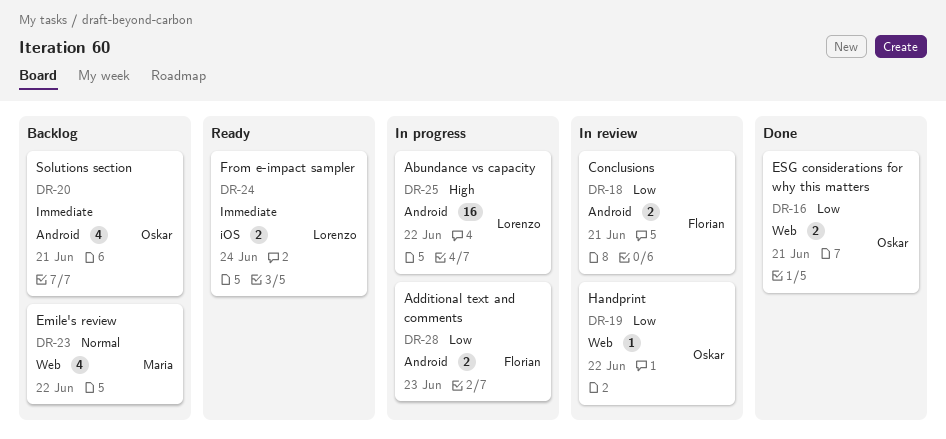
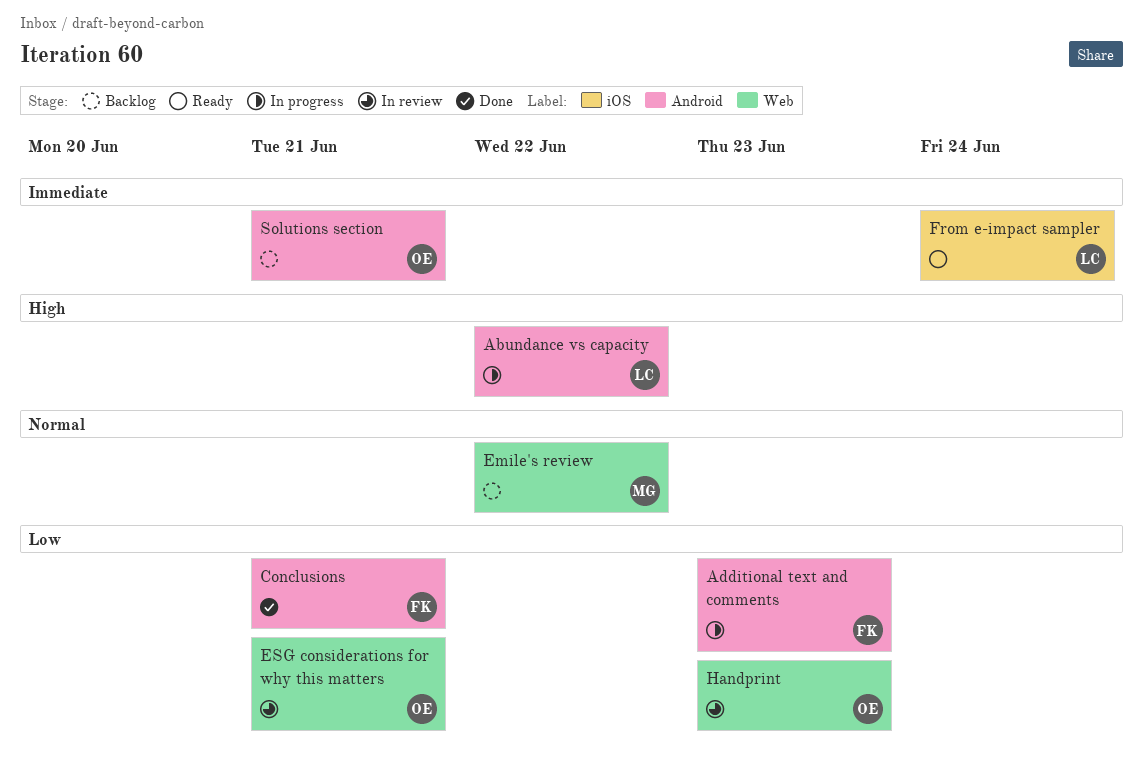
Conclusions, status: In review -> Done
ESG considerations for why this matters, status: Done -> In review
Handprint, due: Jun 22 -> Jun 23

